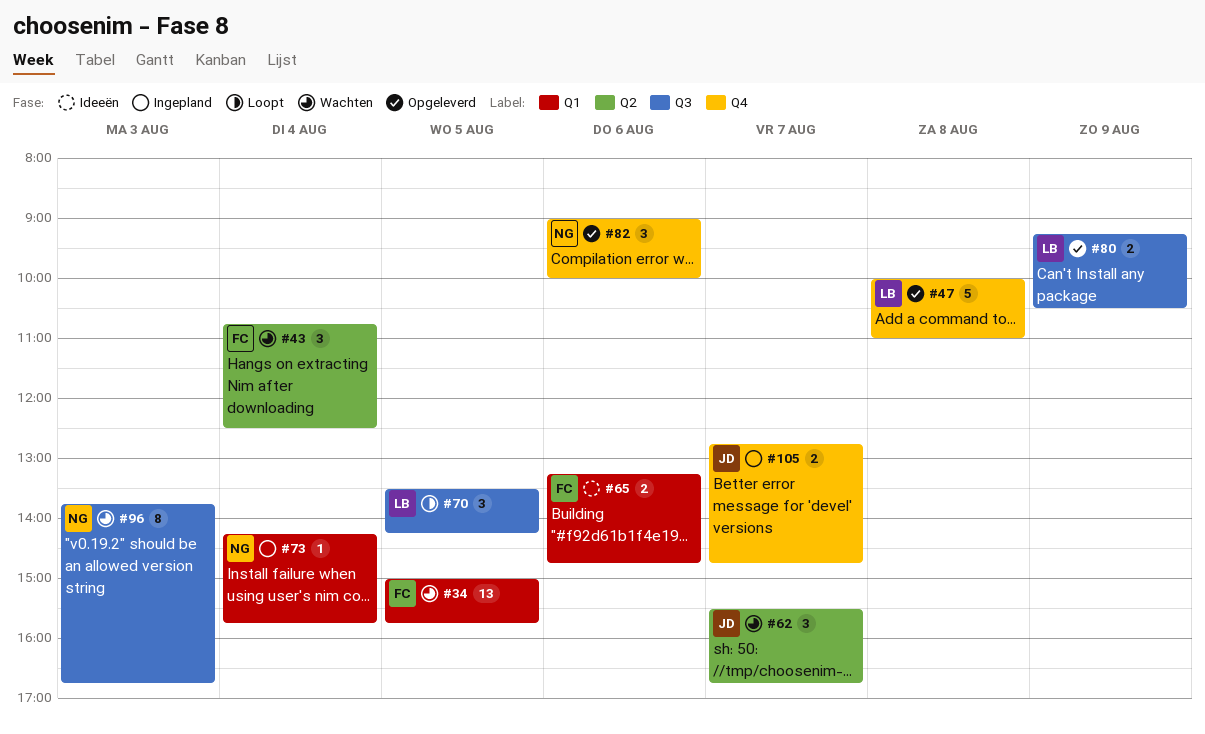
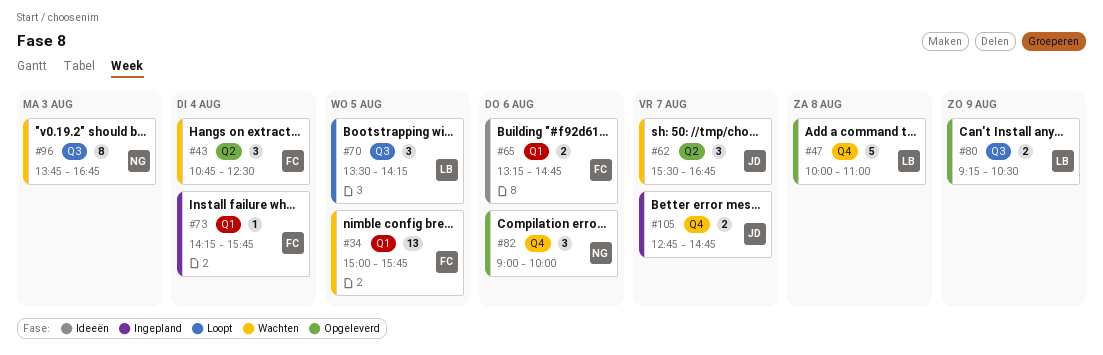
#73, owner: NG -> FC

